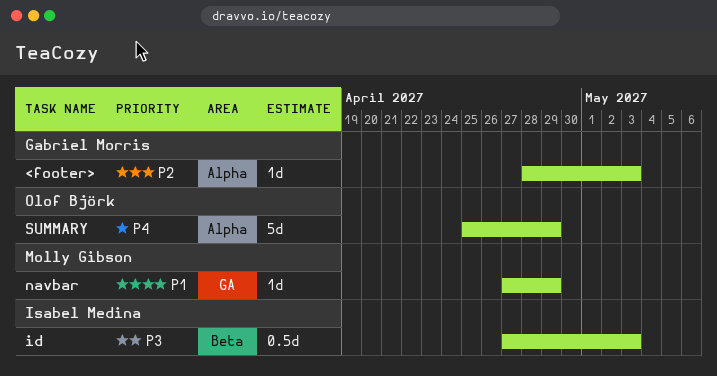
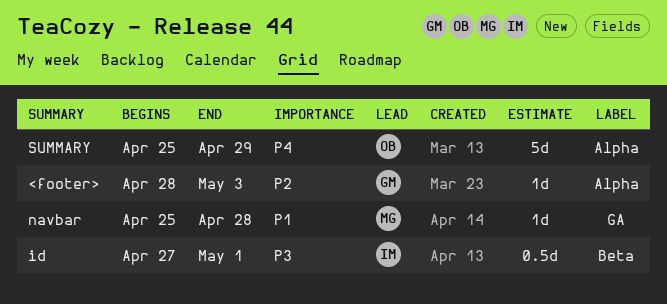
id, due: May 3 -> May 1
navbar, start: Apr 27 -> Apr 25
navbar, due: Apr 29 -> Apr 28

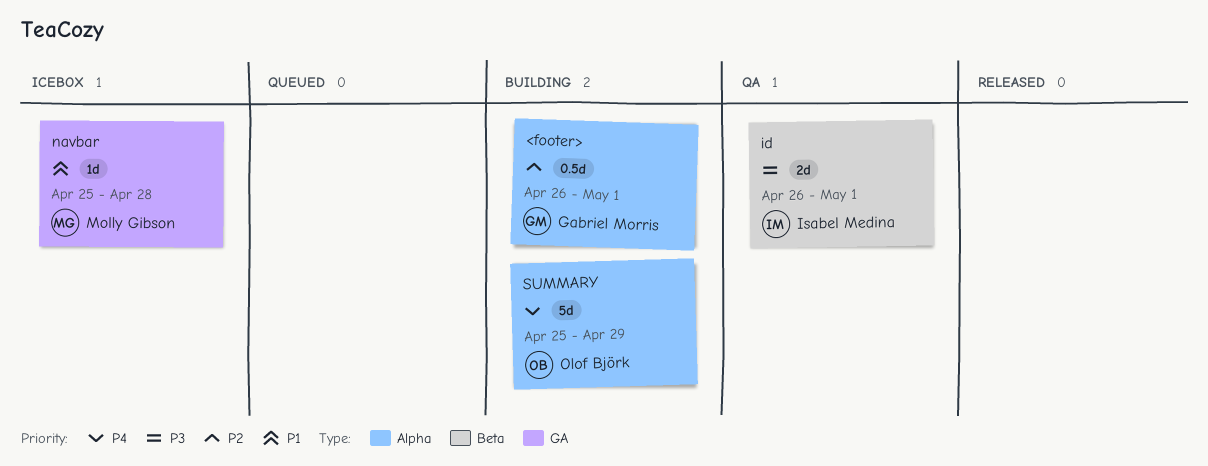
<footer>, estimate: 1d -> 0.5d
<footer>, start: Apr 28 -> Apr 26
<footer>, due: May 3 -> May 1
id, estimate: 0.5d -> 2d
id, start: Apr 27 -> Apr 26

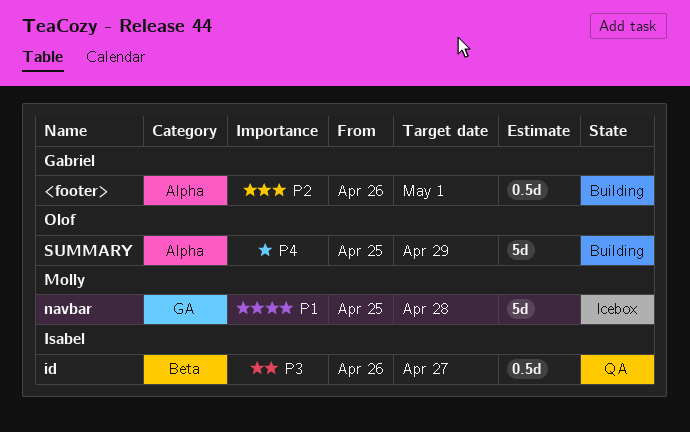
id, estimate: 2d -> 0.5d
id, due: May 1 -> Apr 27
navbar, estimate: 1d -> 5d

